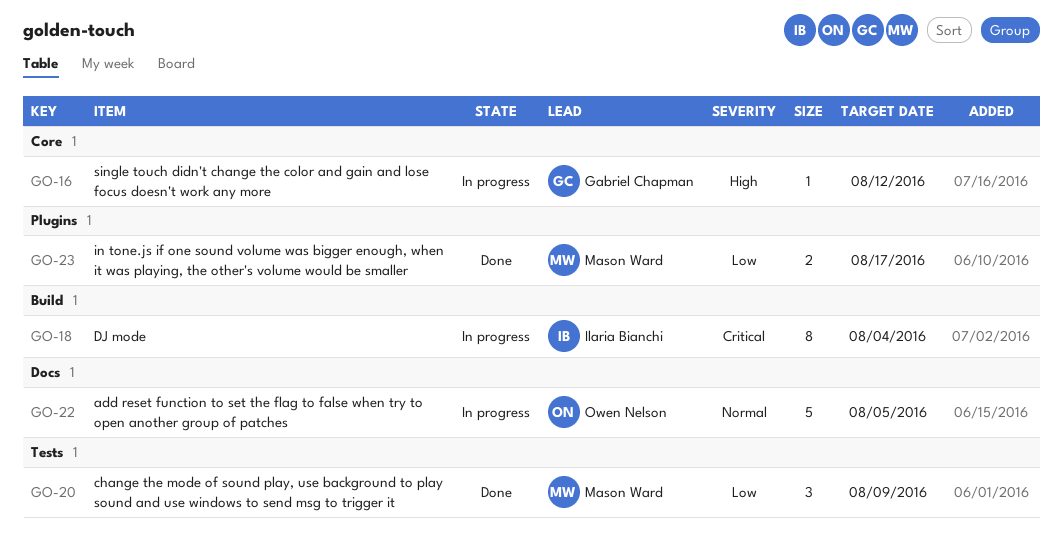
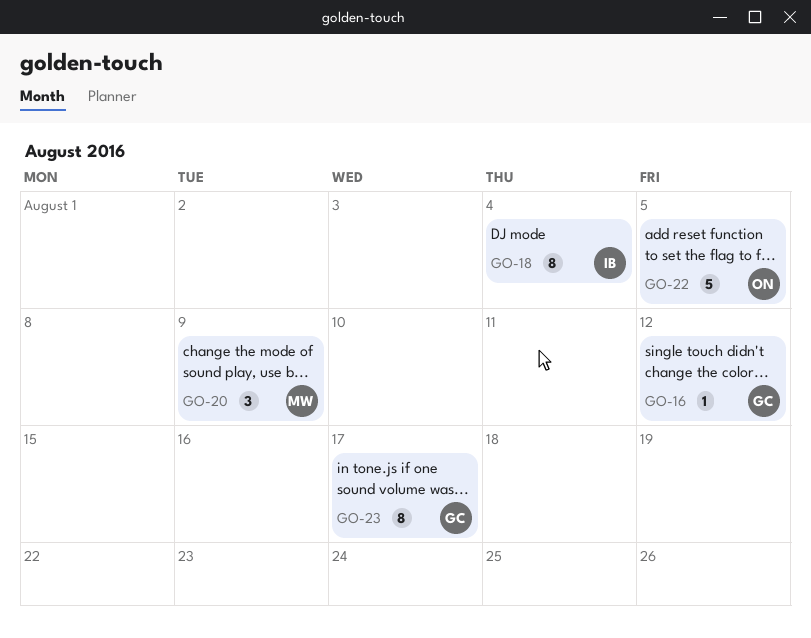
GO-23, owner: Mason Ward -> Gabriel Chapman
GO-23, estimate: 2 -> 8

